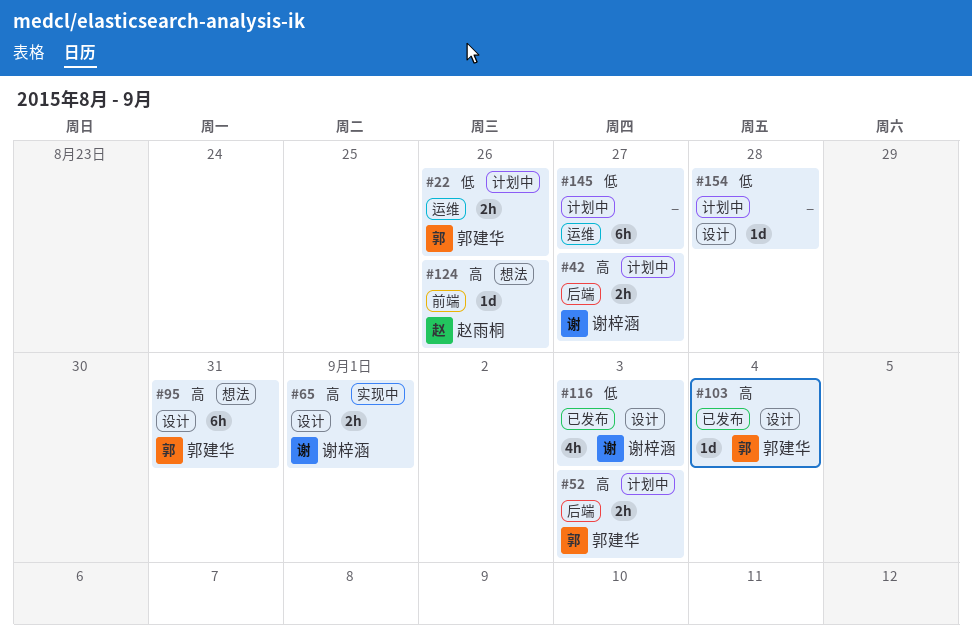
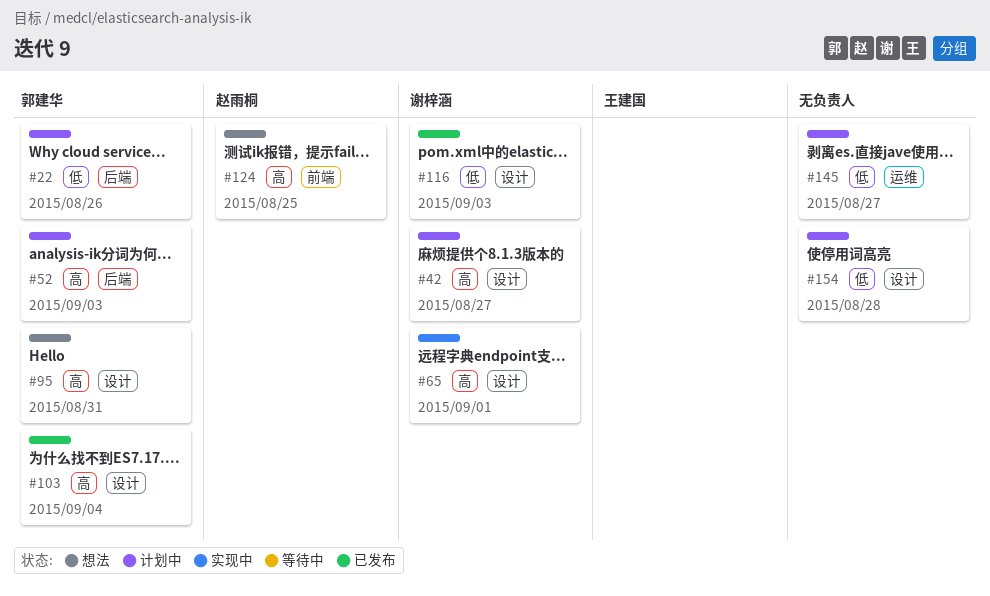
#22, label: 运维 -> 后端
#42, label: 后端 -> 设计
#124, due: Aug 26 -> Aug 25

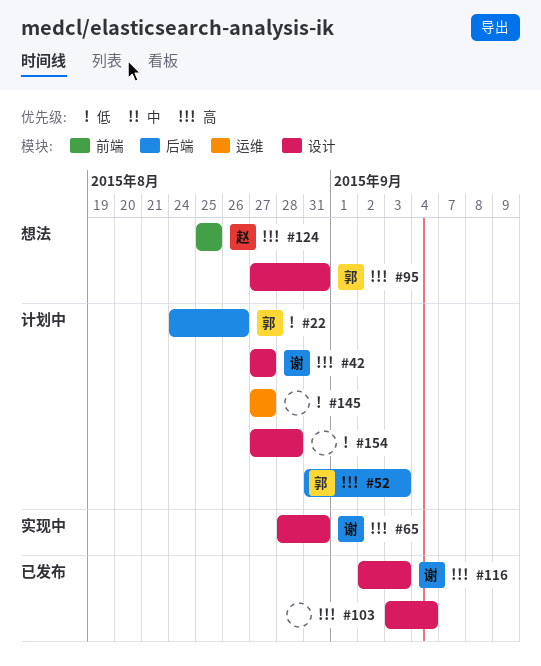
#65, due: Sep 1 -> Aug 31
#103, owner: 郭建华 -> none
#116, priority: 低 -> 高

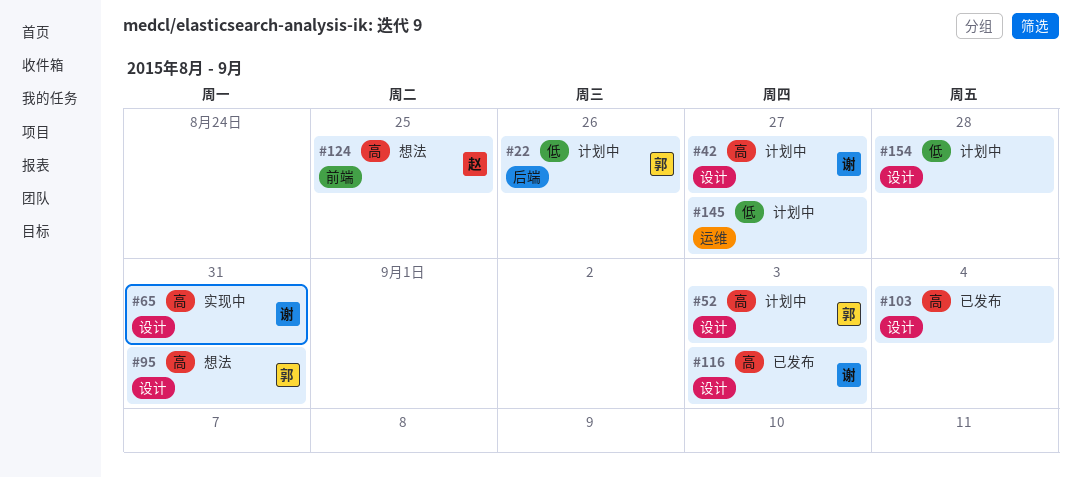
#52, label: 后端 -> 设计

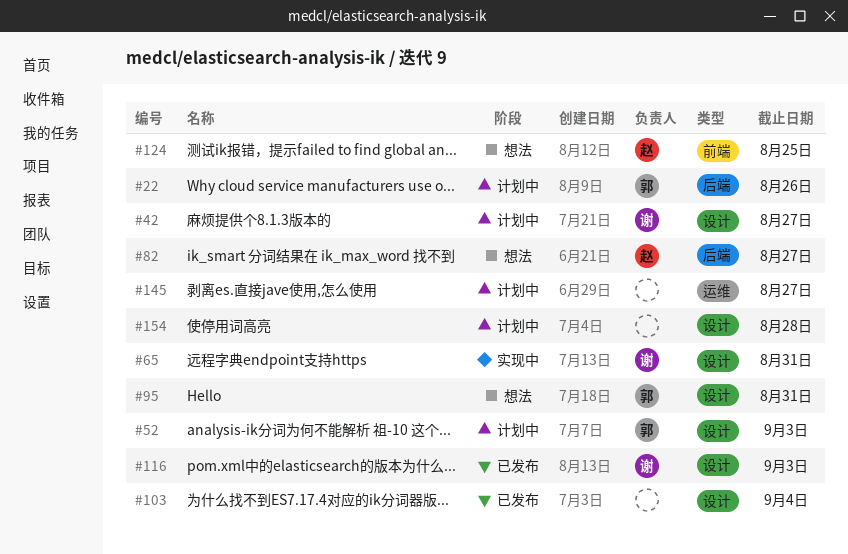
#82: none -> present

